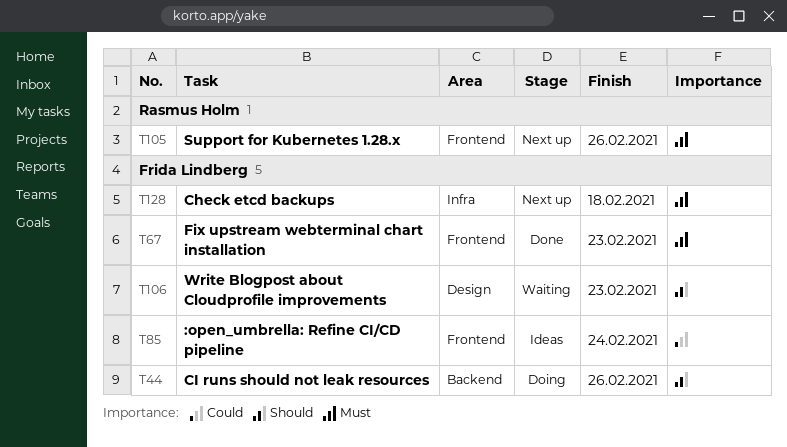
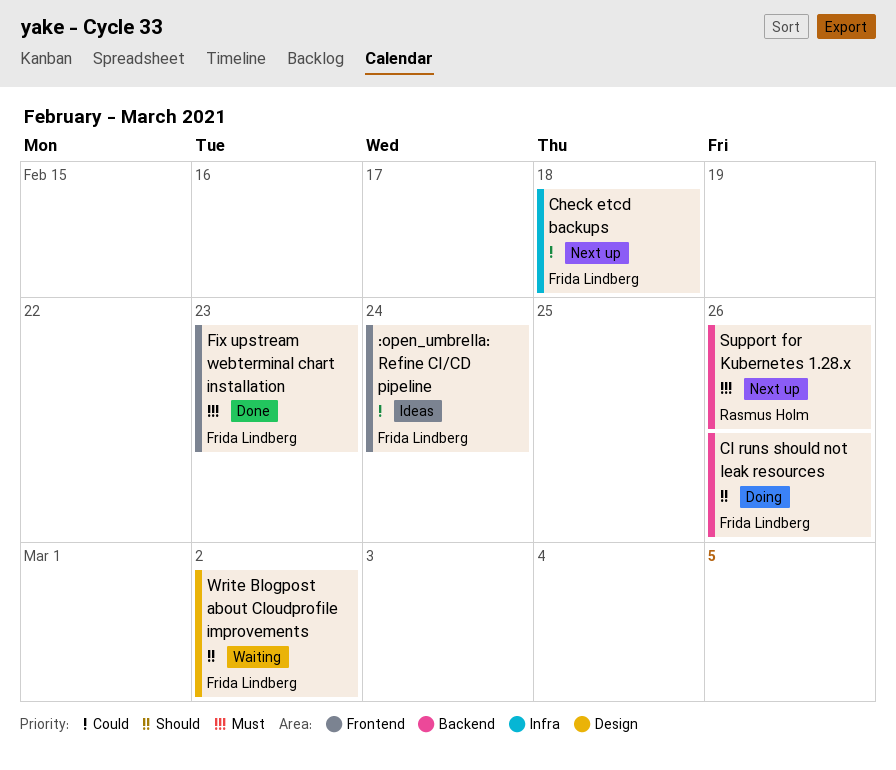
Check etcd backups, priority: Must -> Could
Support for Kubernetes 1.28.x, label: Frontend -> Backend
Write Blogpost about Cloudprofile improvements, due: Feb 23 -> Mar 2

